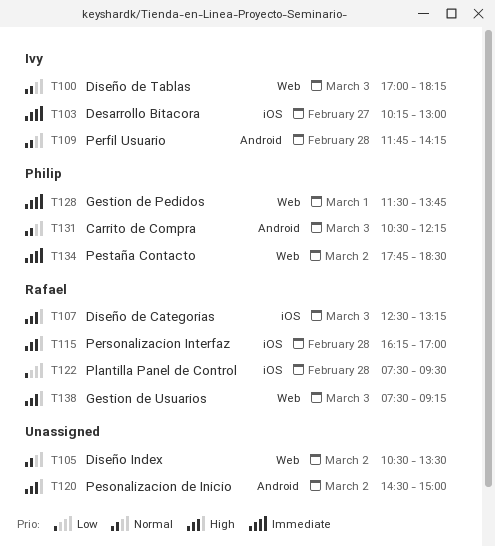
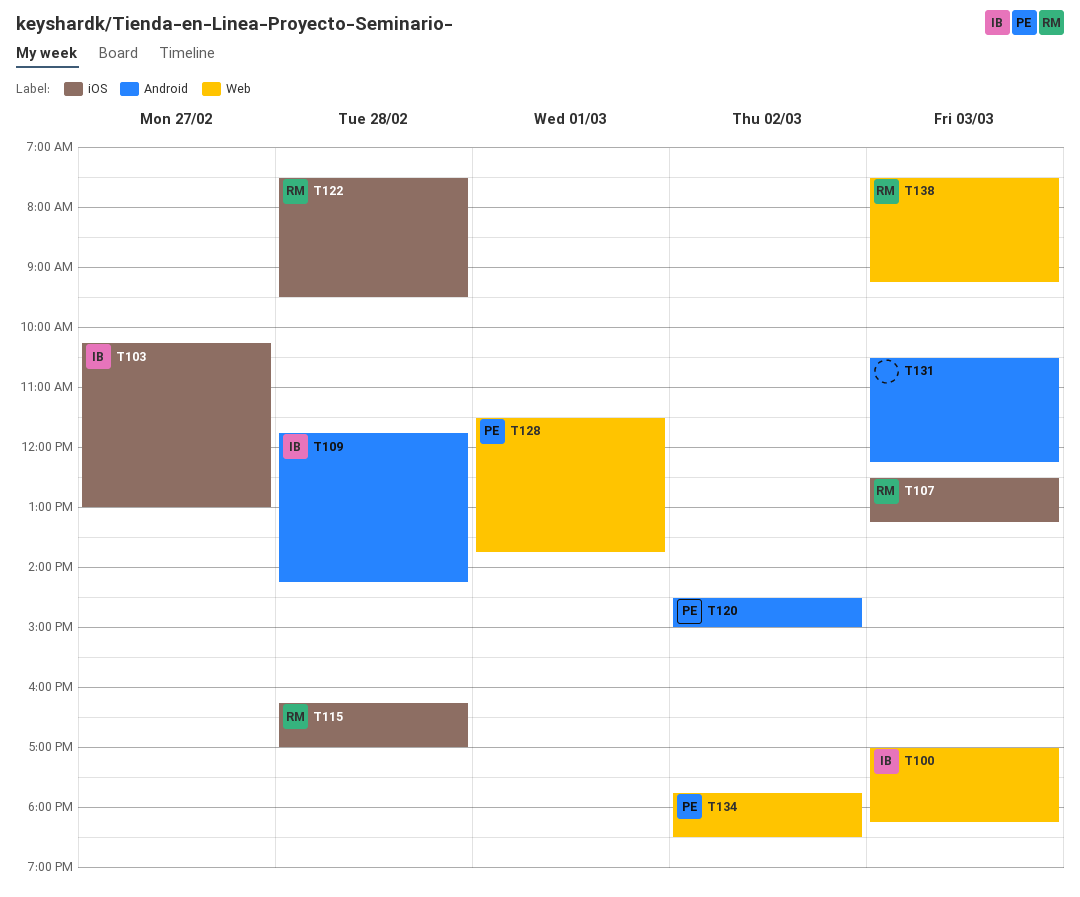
T105: present -> none
T120, owner: none -> Philip
T131, owner: Philip -> none

